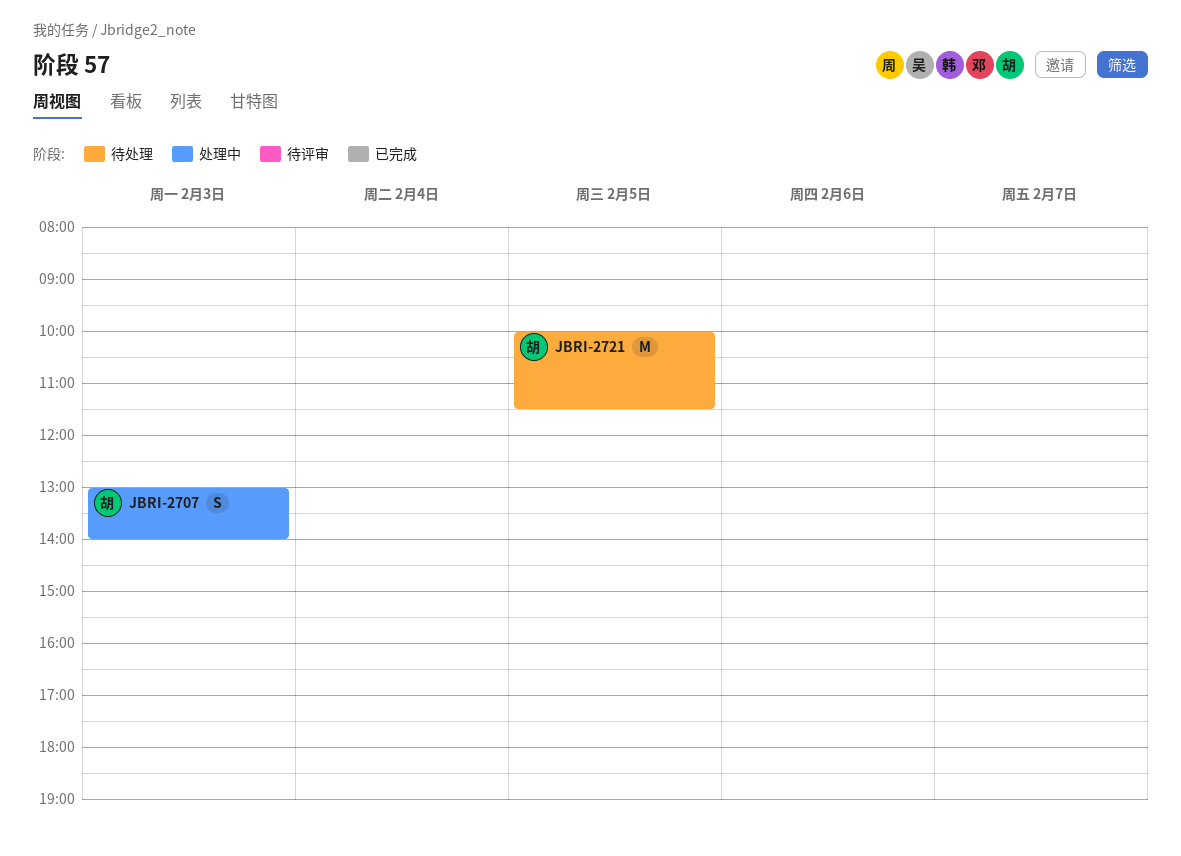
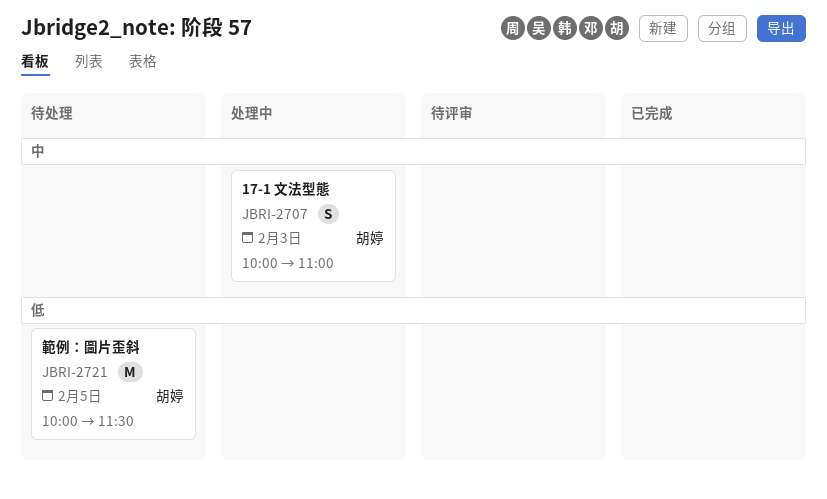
JBRI-2707, begins: 13:00 -> 10:00
JBRI-2707, ends: 14:00 -> 11:00

